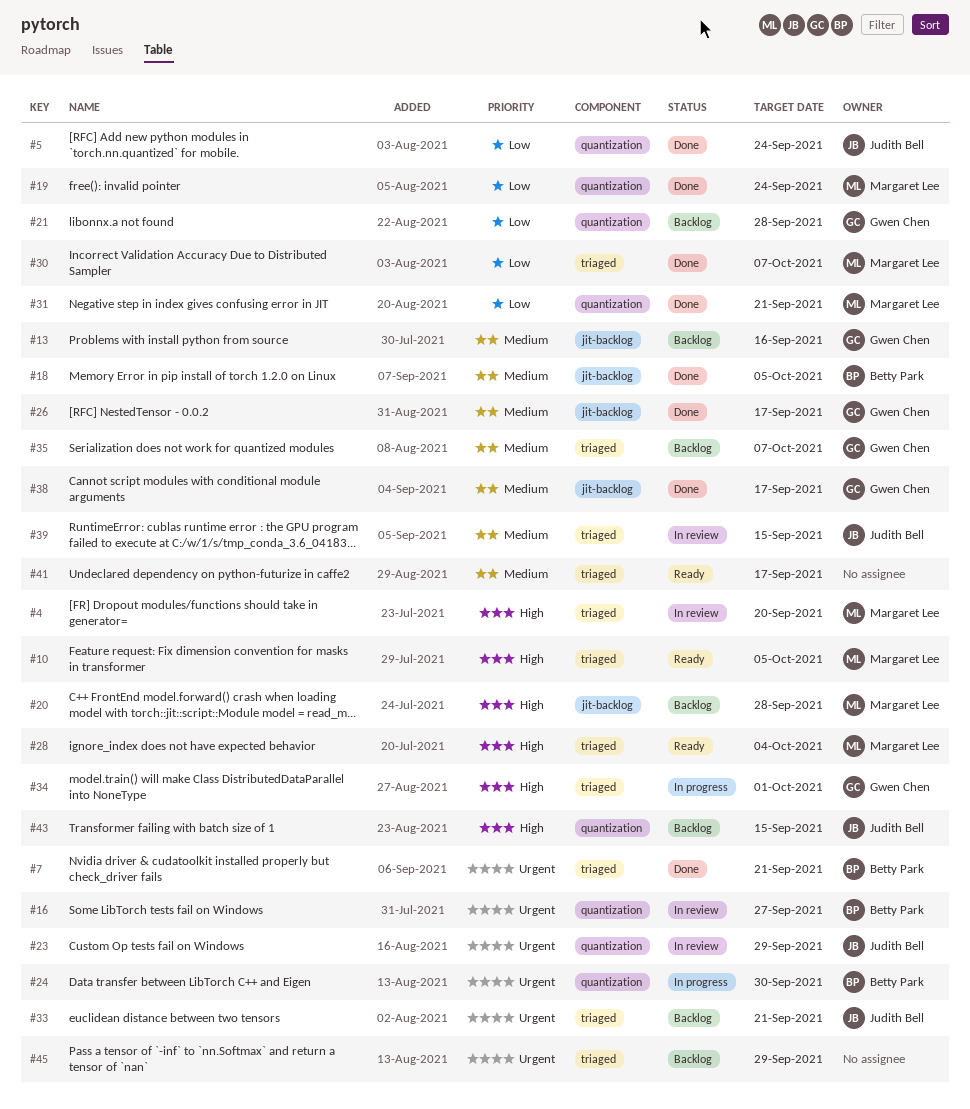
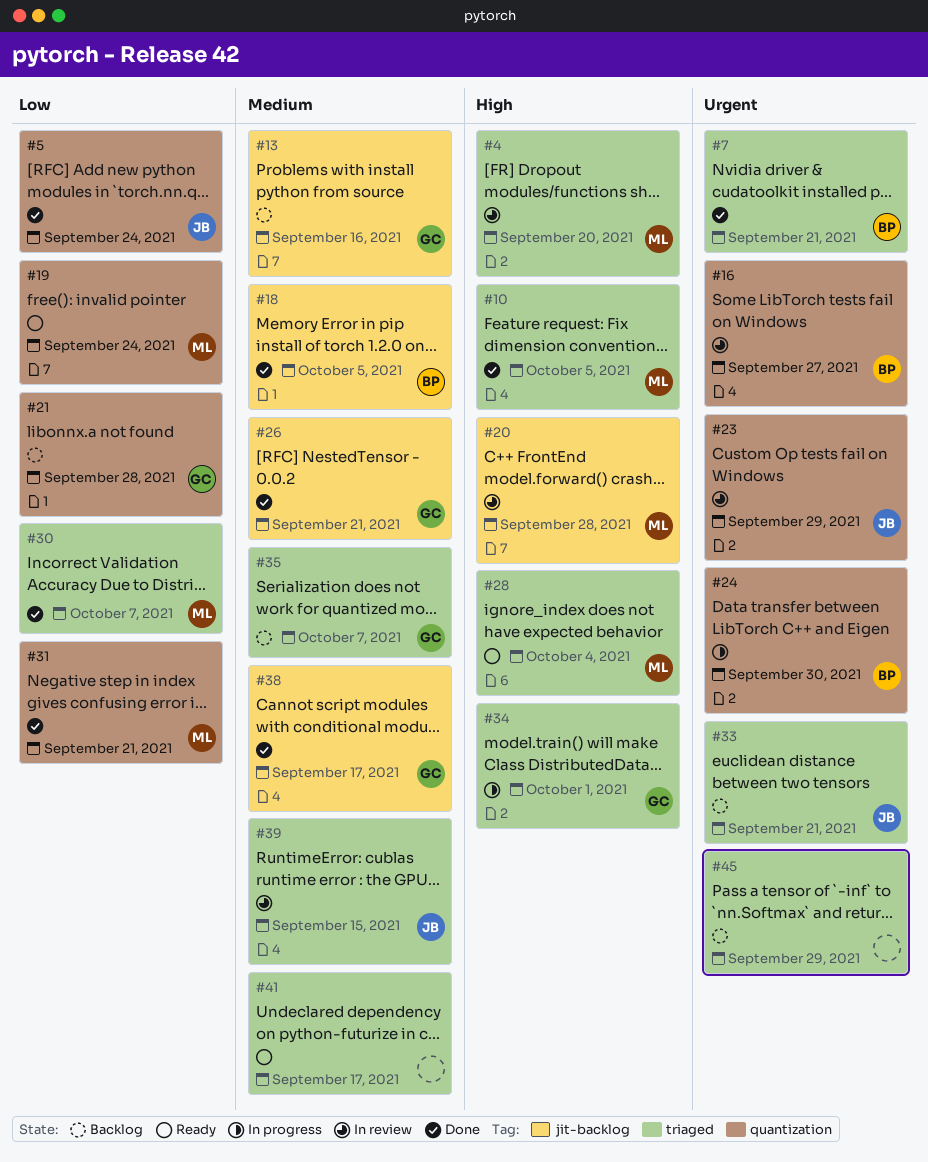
#10, status: Ready -> Done
#19, status: Done -> Ready
#20, status: Backlog -> In review
#26, due: Sep 17 -> Sep 21
#43: present -> none

